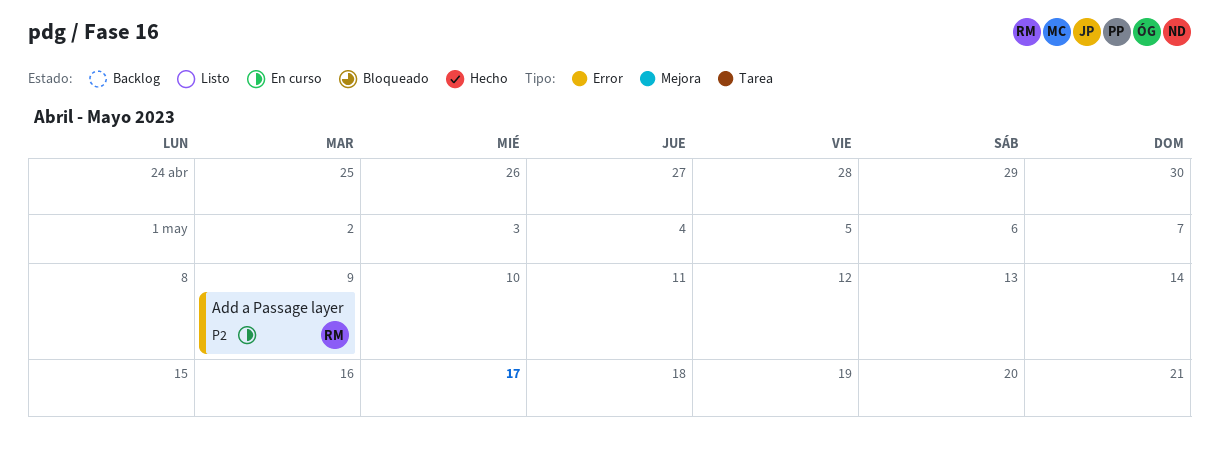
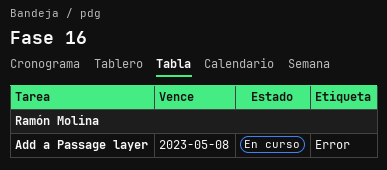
Add a Passage layer, due: May 9 -> May 8

